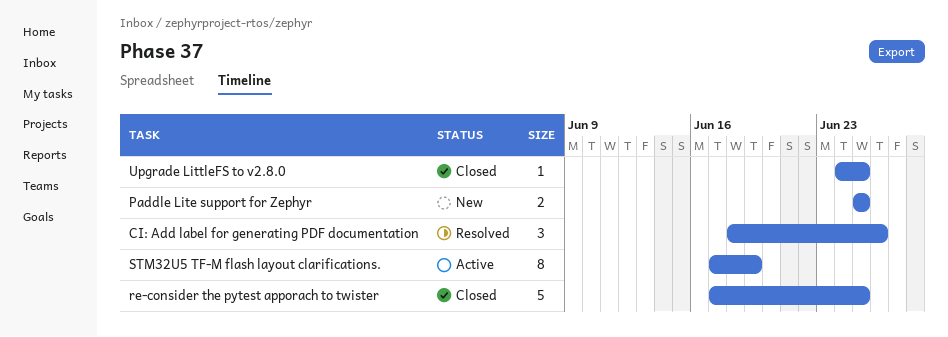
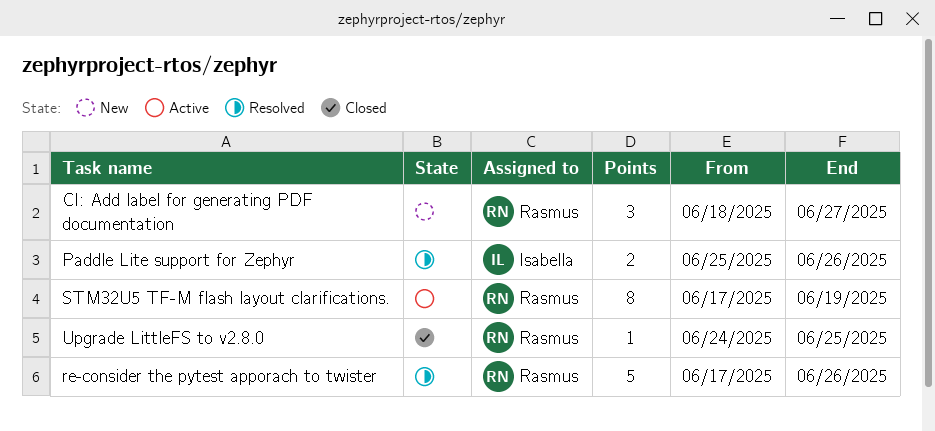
CI: Add label for generating PDF documentation, status: Resolved -> New
CI: Add label for generating PDF documentation, due: Jun 26 -> Jun 27
Paddle Lite support for Zephyr, status: New -> Resolved
Paddle Lite support for Zephyr, due: Jun 25 -> Jun 26
re-consider the pytest apporach to twister, status: Closed -> Resolved
re-consider the pytest apporach to twister, due: Jun 25 -> Jun 26

